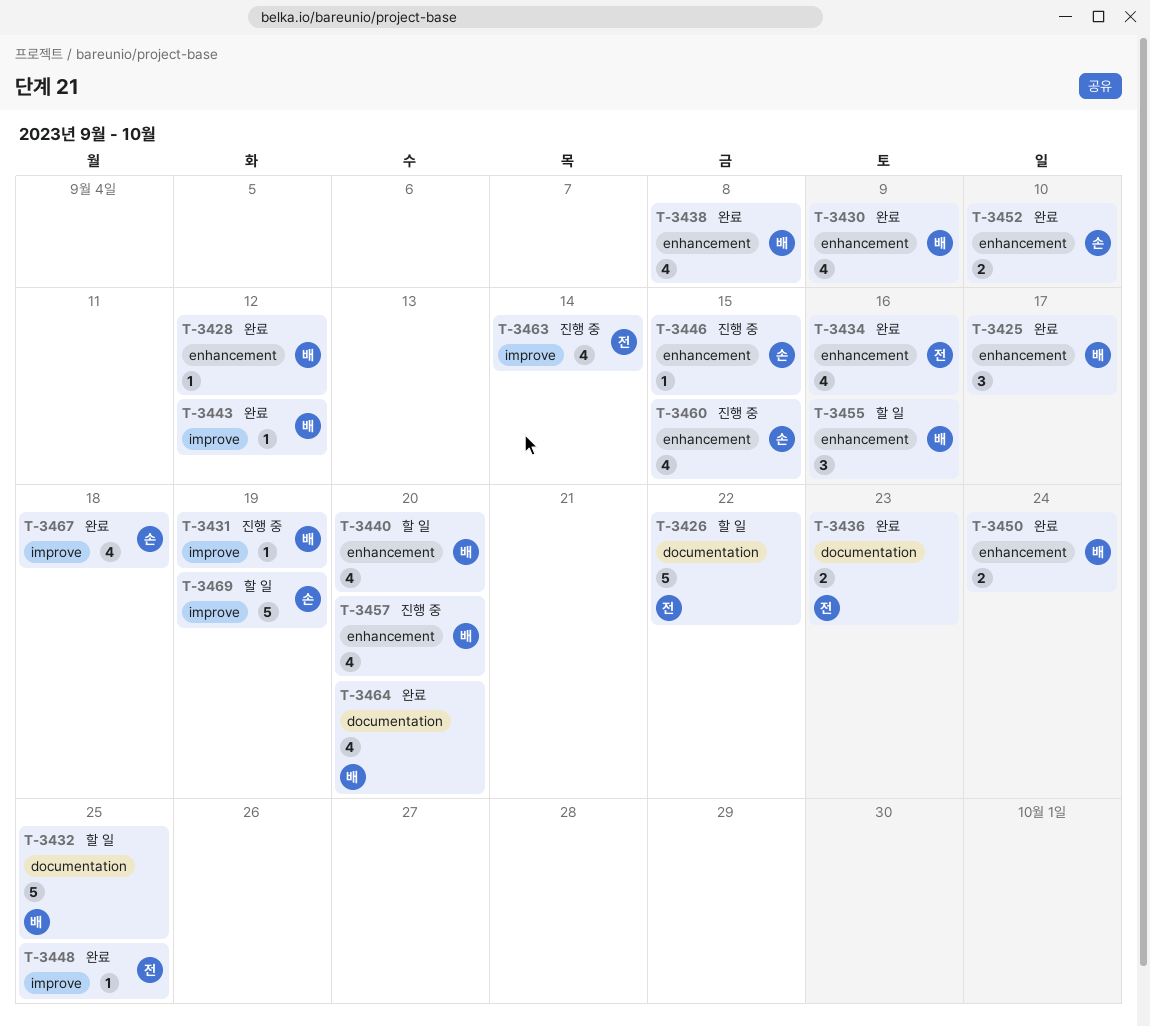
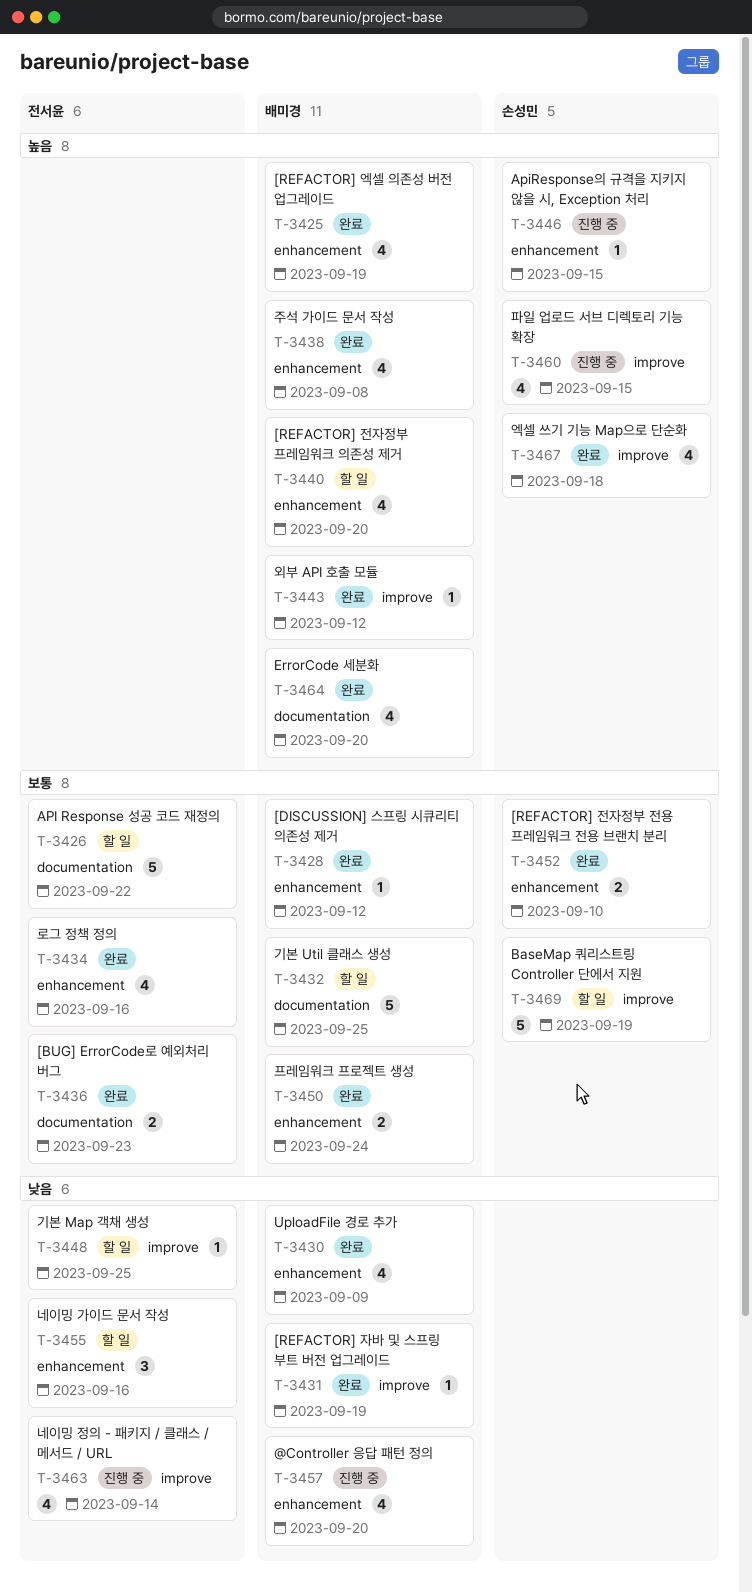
T-3425, estimate: 3 -> 4
T-3425, due: Sep 17 -> Sep 19
T-3431, status: 진행 중 -> 완료
T-3448, status: 완료 -> 할 일
T-3455, owner: 배미경 -> 전서윤
T-3460, label: enhancement -> improve

